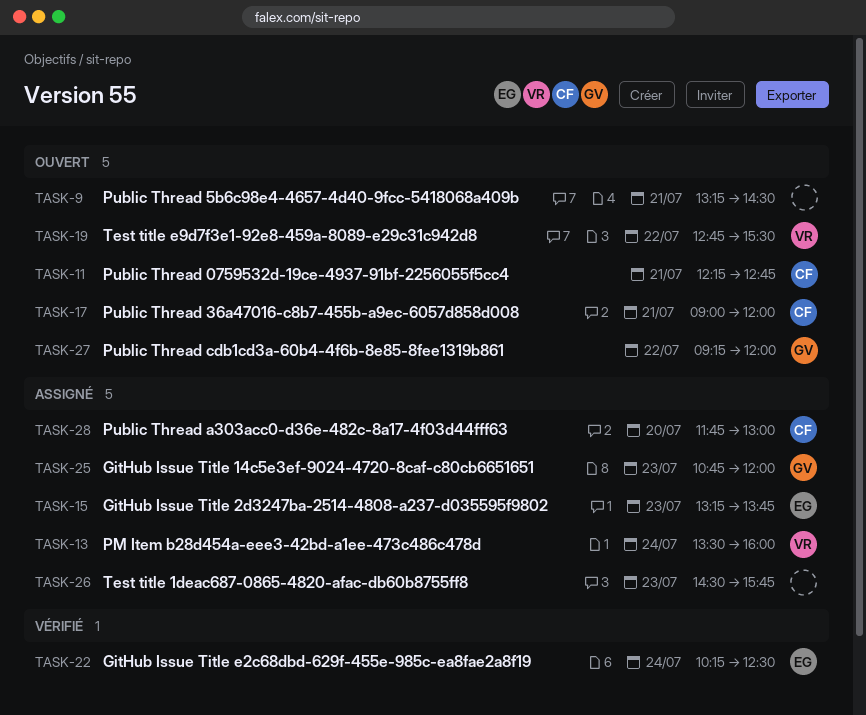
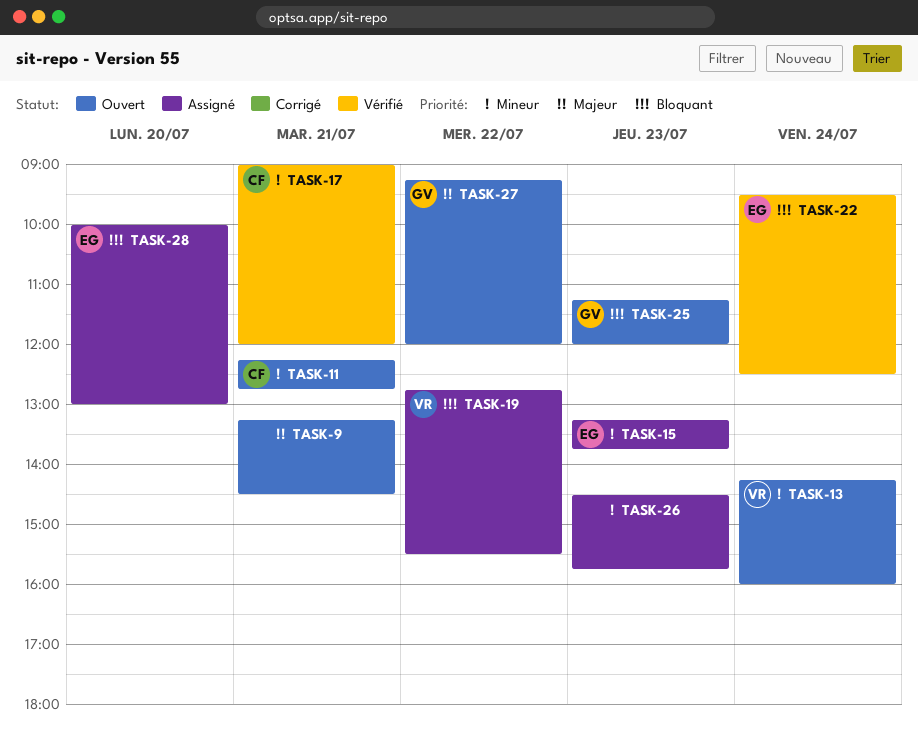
TASK-13, status: Assigné -> Ouvert
TASK-13, begins: 13:30 -> 14:15
TASK-17, status: Ouvert -> Vérifié
TASK-19, status: Ouvert -> Assigné
TASK-22, begins: 10:15 -> 09:30
TASK-25, status: Assigné -> Ouvert
TASK-25, begins: 10:45 -> 11:15
TASK-28, owner: CF -> EG
TASK-28, begins: 11:45 -> 10:00

